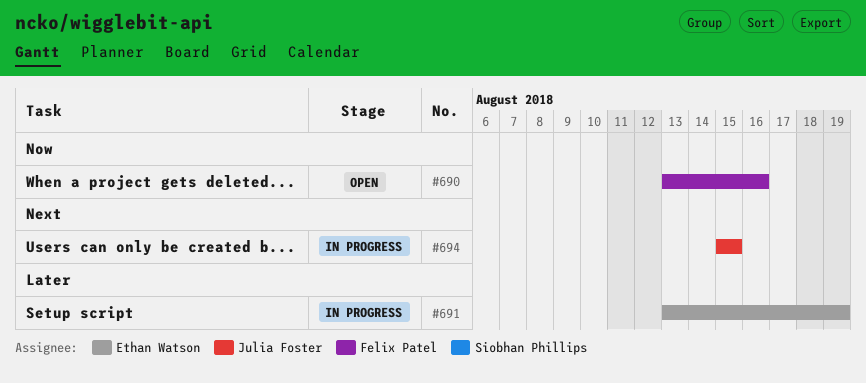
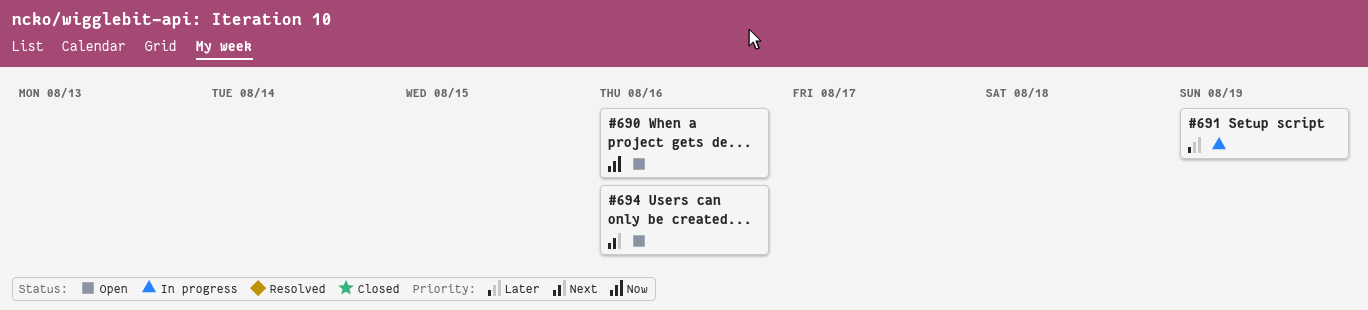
#694, status: In progress -> Open
#694, due: Aug 15 -> Aug 16

